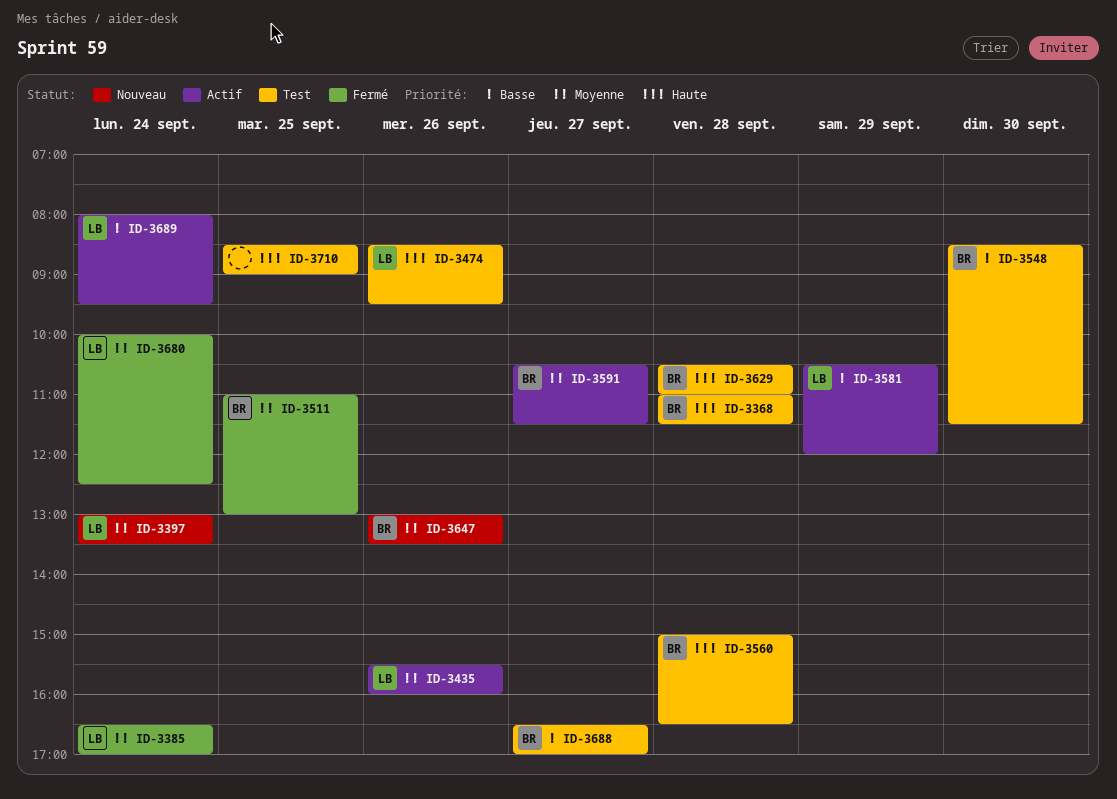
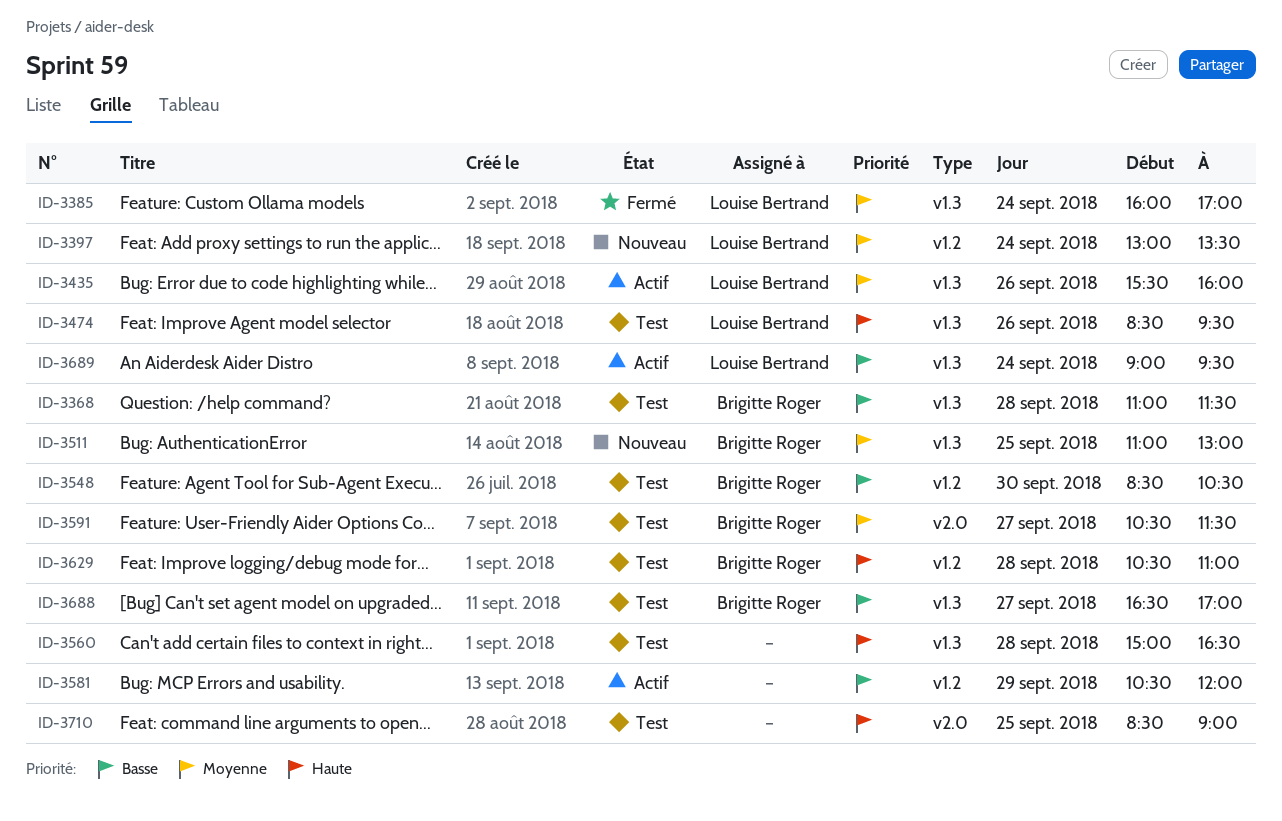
ID-3368, priority: Haute -> Basse
ID-3385, begins: 16:30 -> 16:00
ID-3511, status: Fermé -> Nouveau
ID-3548, ends: 11:30 -> 10:30
ID-3560, owner: Brigitte Roger -> none
ID-3581, owner: Louise Bertrand -> none
ID-3591, status: Actif -> Test
ID-3647: present -> none
ID-3680: present -> none
ID-3689, begins: 08:00 -> 09:00

